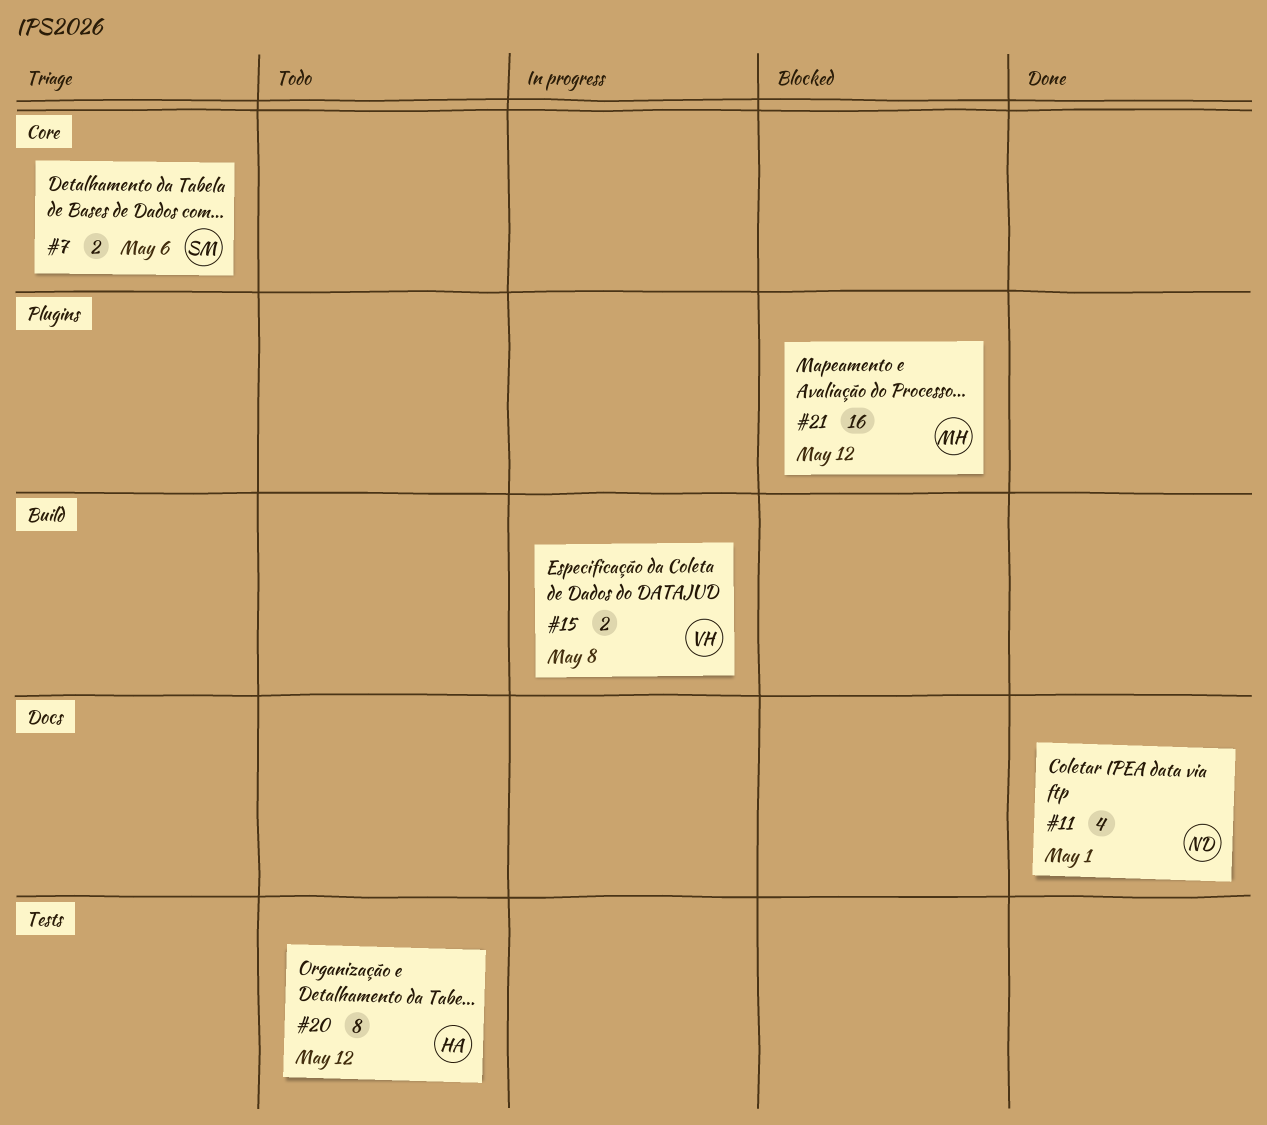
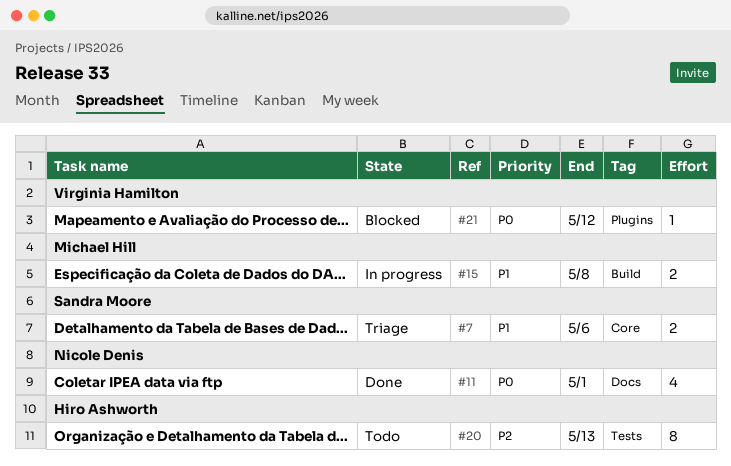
#15, owner: Virginia Hamilton -> Michael Hill
#20, due: May 12 -> May 13
#21, owner: Michael Hill -> Virginia Hamilton
#21, estimate: 16 -> 1

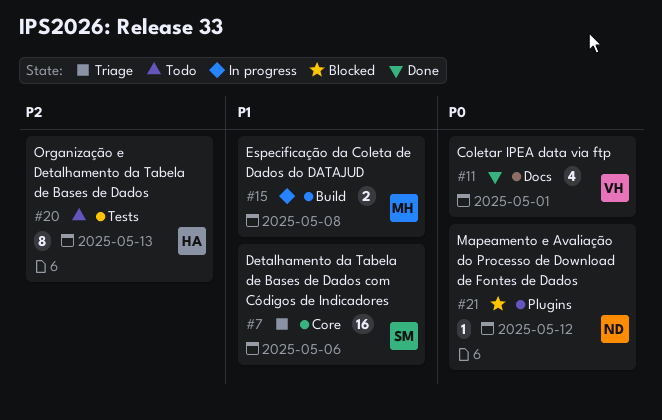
#7, estimate: 2 -> 16
#11, owner: Nicole Denis -> Virginia Hamilton
#21, owner: Virginia Hamilton -> Nicole Denis

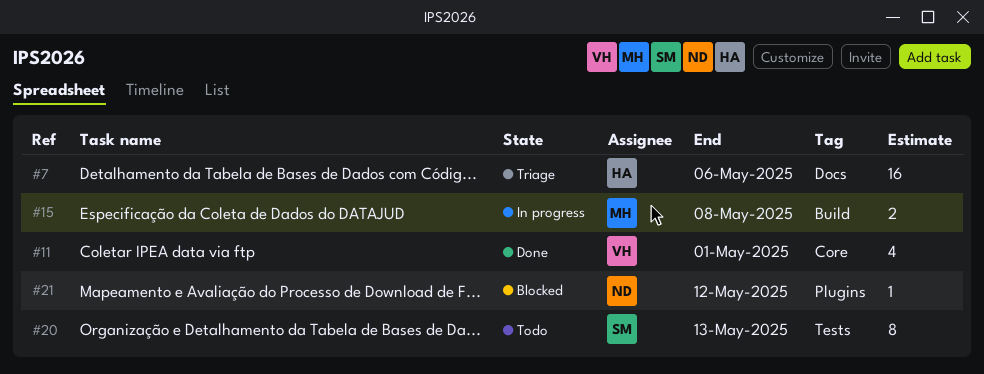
#7, owner: SM -> HA
#7, label: Core -> Docs
#11, label: Docs -> Core
#20, owner: HA -> SM

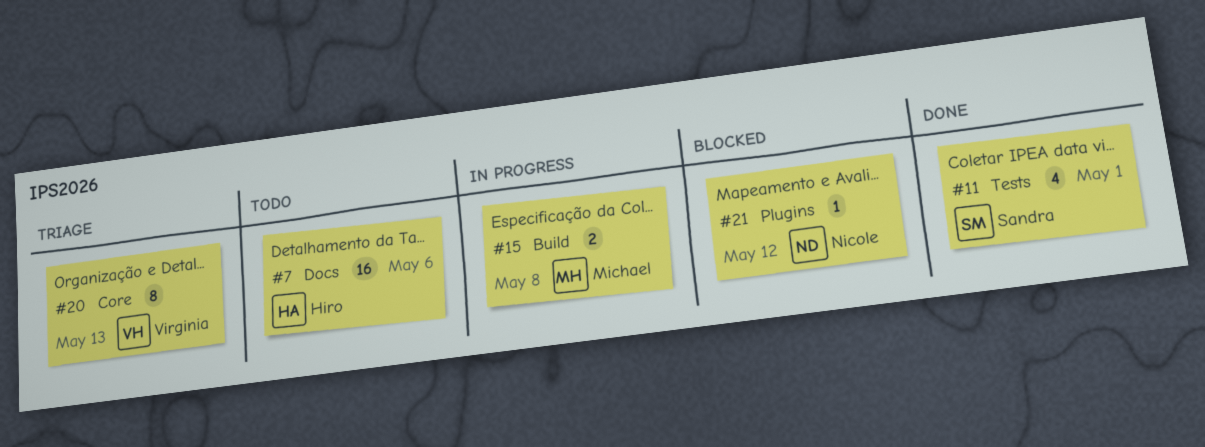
#7, status: Triage -> Todo
#11, owner: Virginia -> Sandra
#11, label: Core -> Tests
#20, status: Todo -> Triage
#20, owner: Sandra -> Virginia
#20, label: Tests -> Core

